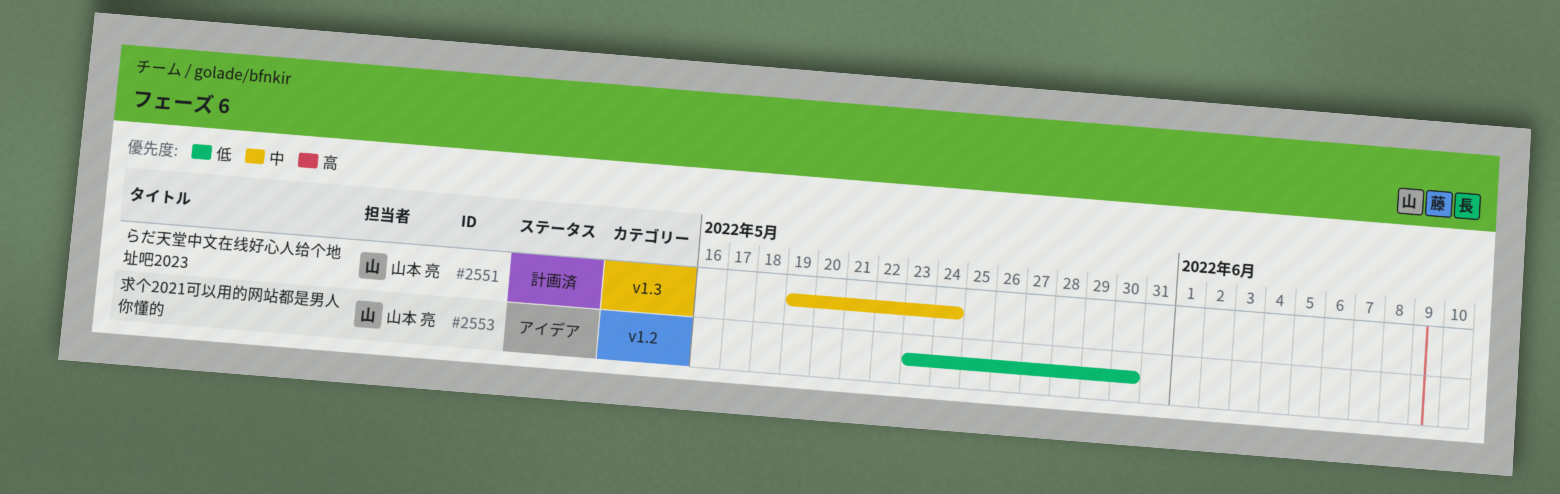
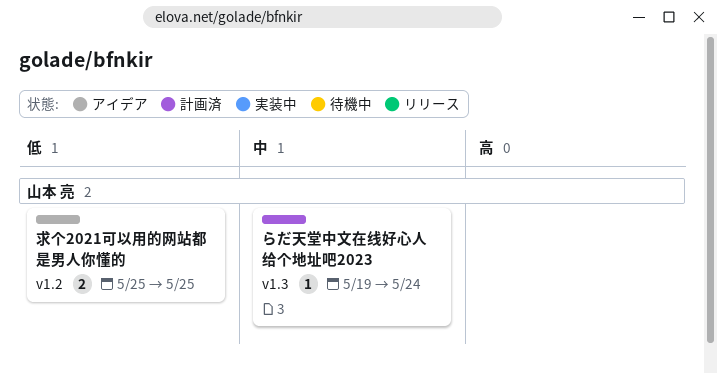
求个2021可以用的网站都是男人你懂的, start: May 23 -> May 25
求个2021可以用的网站都是男人你懂的, due: May 30 -> May 25

